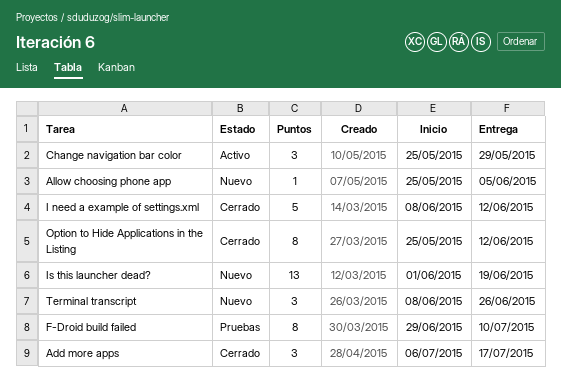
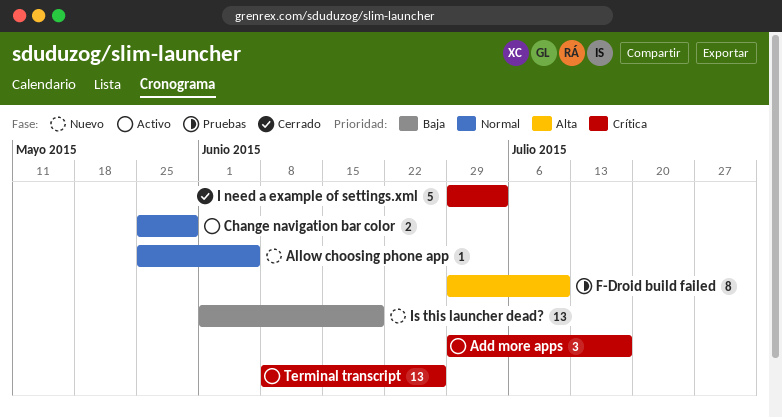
Add more apps, status: Cerrado -> Activo
Add more apps, start: Jul 6 -> Jun 29
Change navigation bar color, estimate: 3 -> 2
I need a example of settings.xml, start: Jun 8 -> Jun 29
I need a example of settings.xml, due: Jun 12 -> Jul 3
Option to Hide Applications in the Listing: present -> none
Terminal transcript, status: Nuevo -> Activo
Terminal transcript, estimate: 3 -> 13

